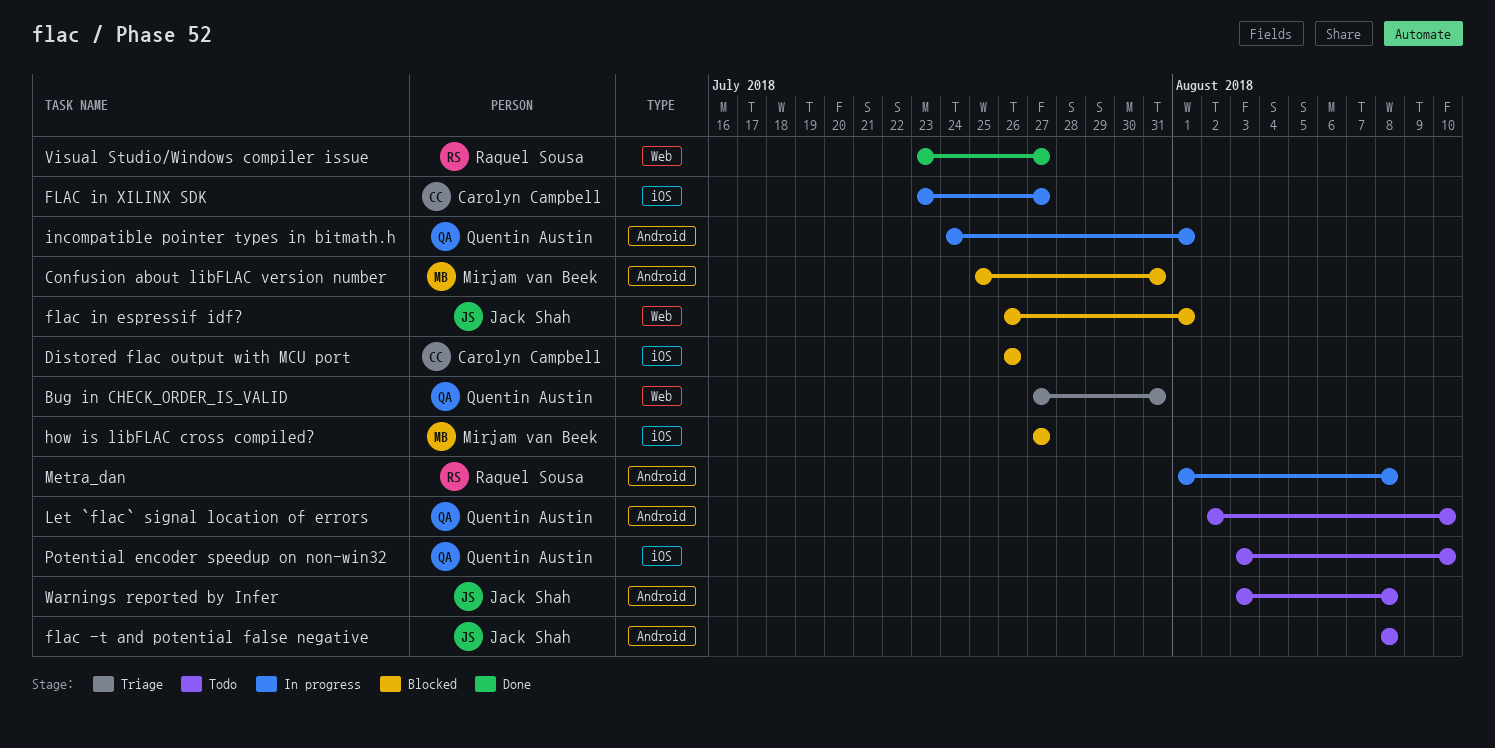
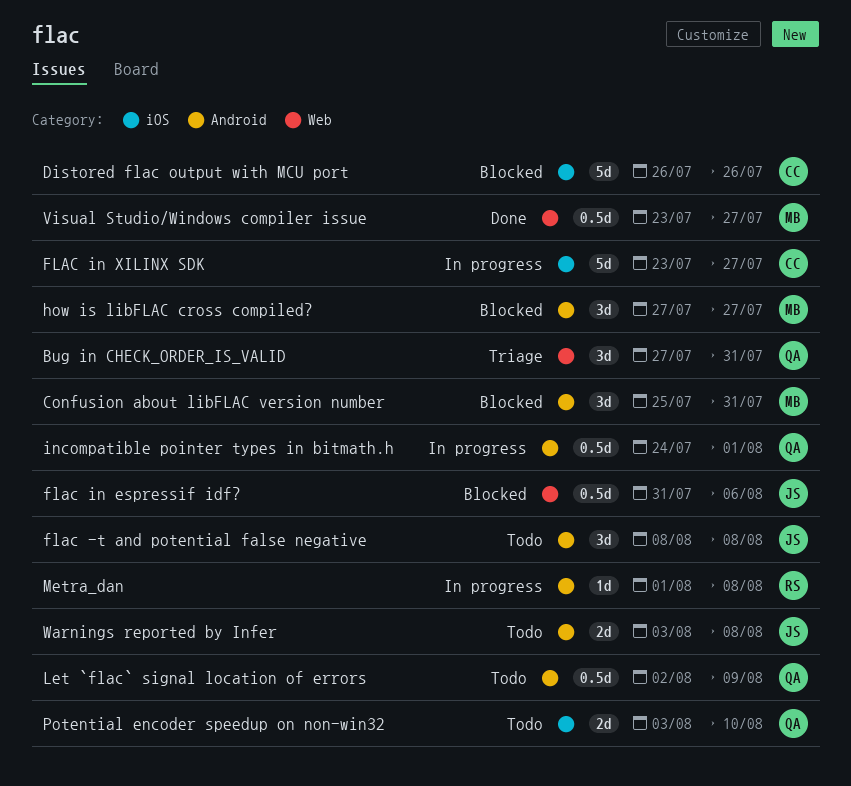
flac in espressif idf?, start: Jul 26 -> Jul 31
flac in espressif idf?, due: Aug 1 -> Aug 6
how is libFLAC cross compiled?, label: iOS -> Android
Let `flac` signal location of errors, due: Aug 10 -> Aug 9
Visual Studio/Windows compiler issue, owner: Raquel Sousa -> Mirjam van Beek

